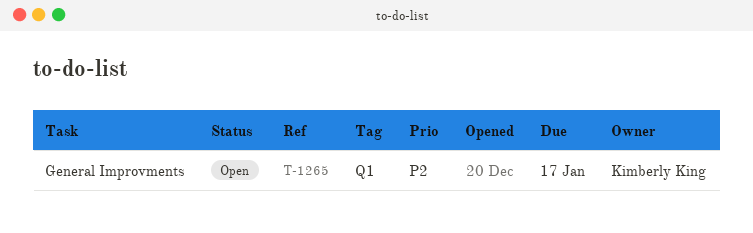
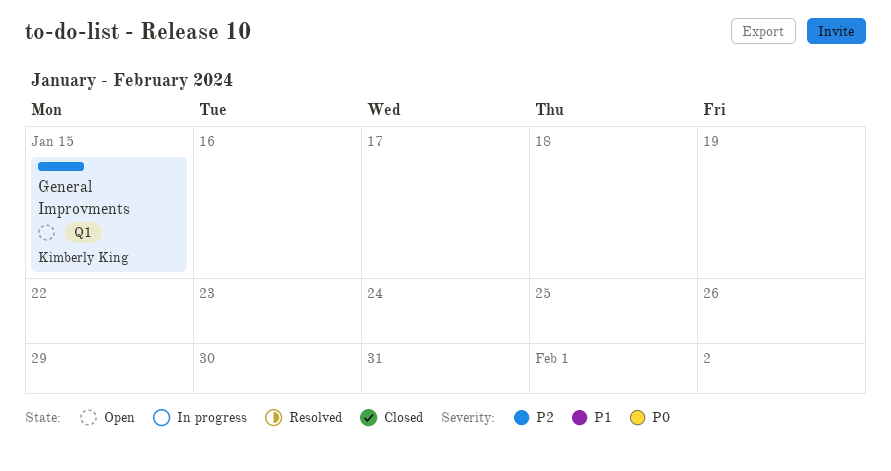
General Improvments, due: Jan 17 -> Jan 15

